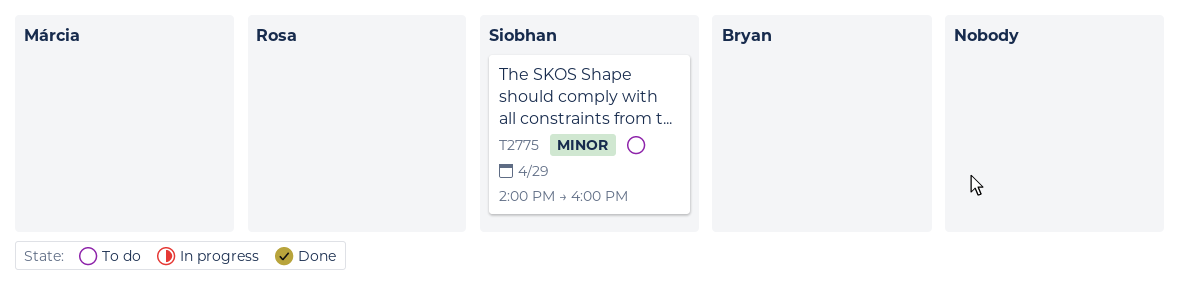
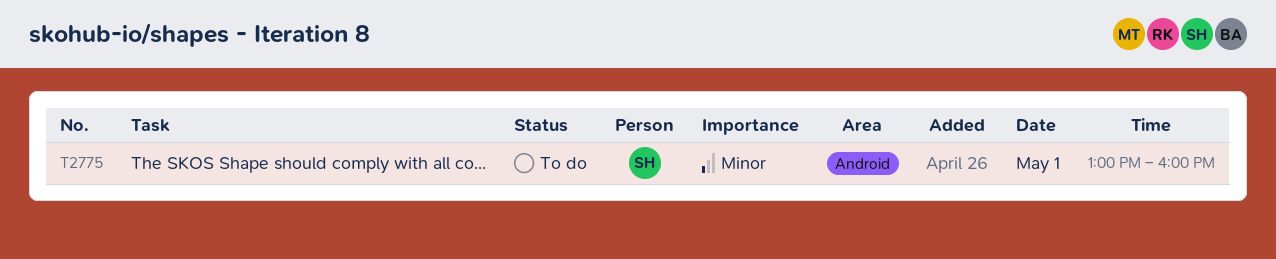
T2775, day: Apr 29 -> May 1
T2775, begins: 14:00 -> 13:00

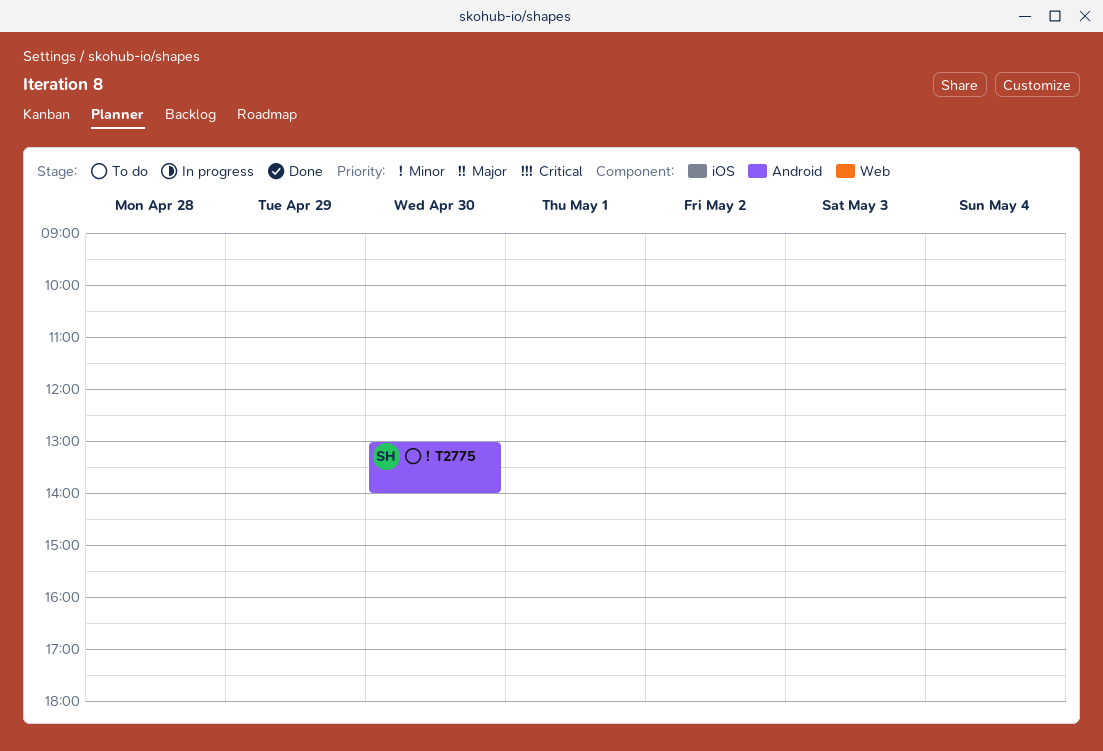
T2775, day: May 1 -> Apr 30
T2775, ends: 16:00 -> 14:00

